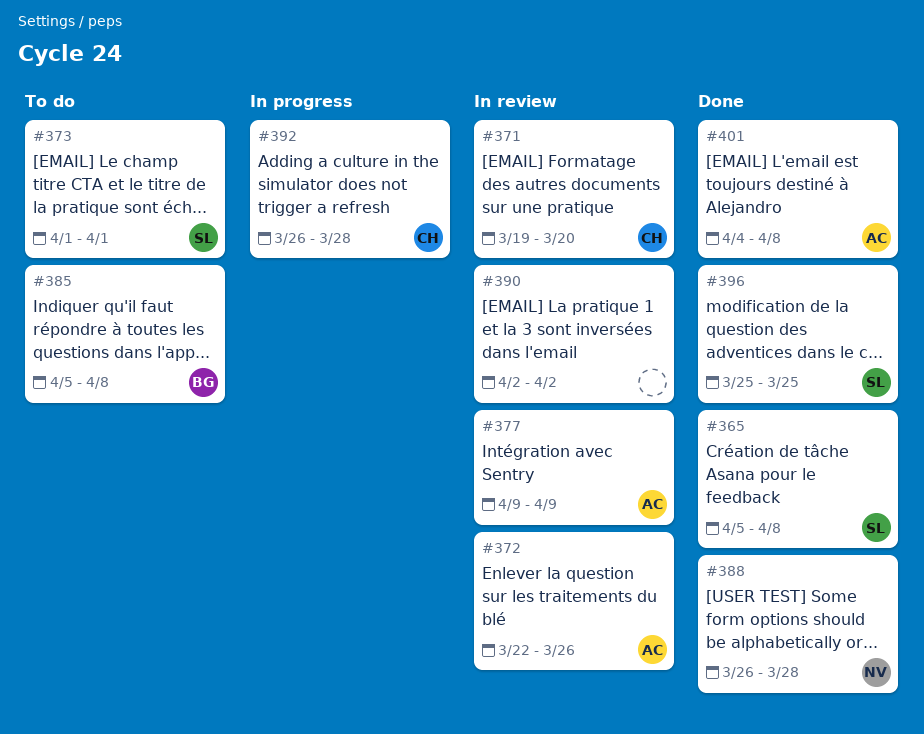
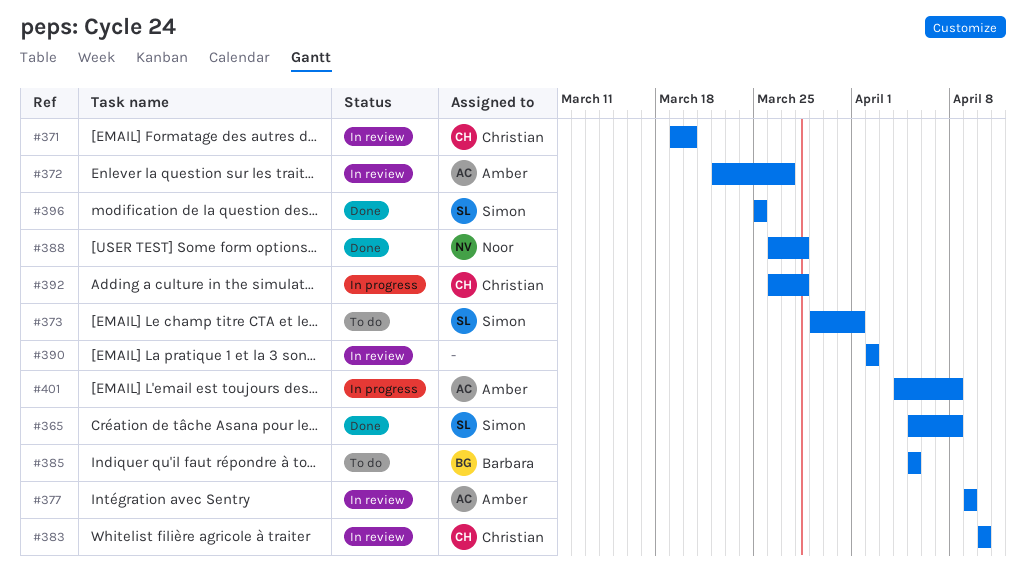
#372, due: Mar 26 -> Mar 27
#373, start: Apr 1 -> Mar 29
#383: none -> present
#385, due: Apr 8 -> Apr 5
#401, status: Done -> In progress

